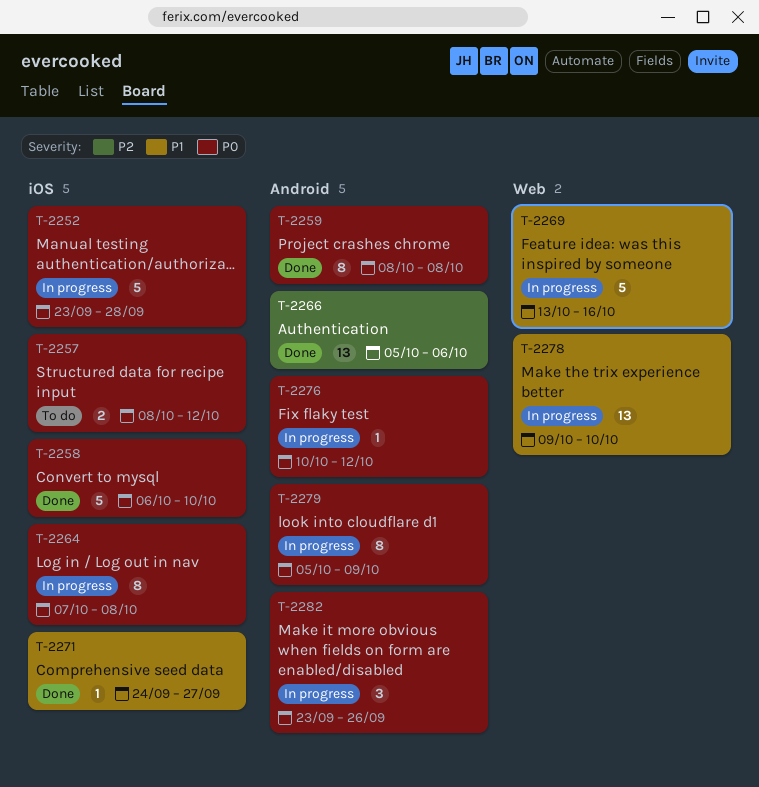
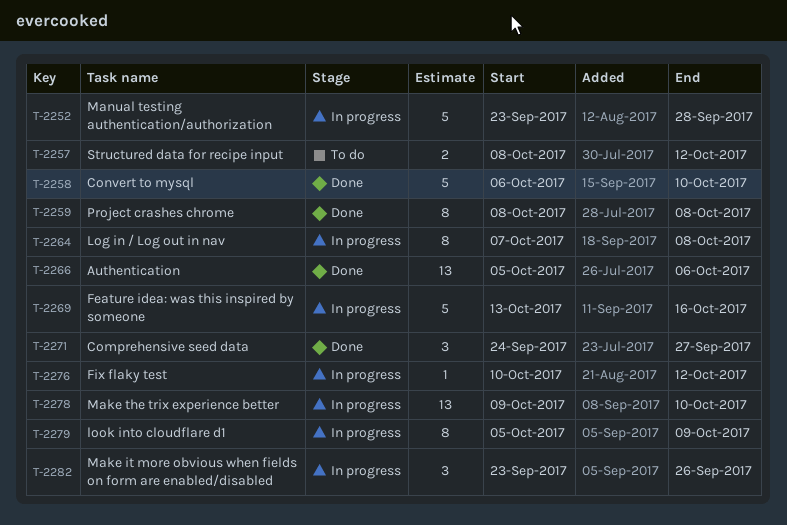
T-2271, estimate: 1 -> 3

